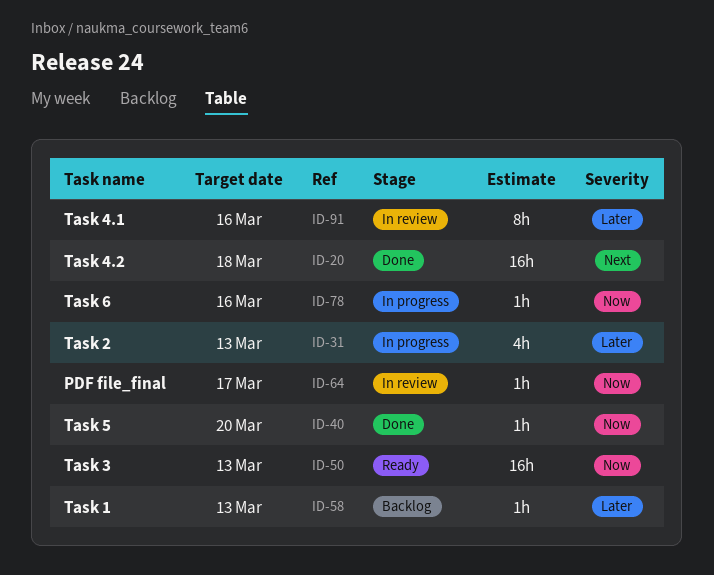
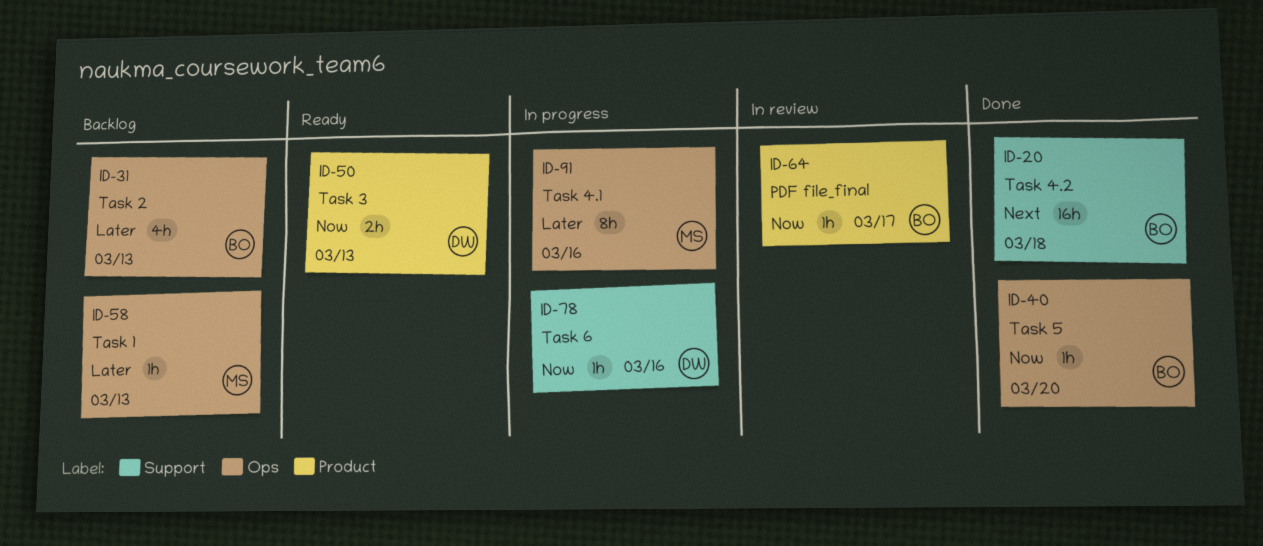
ID-31, status: In progress -> Backlog
ID-50, estimate: 16h -> 2h
ID-91, status: In review -> In progress

